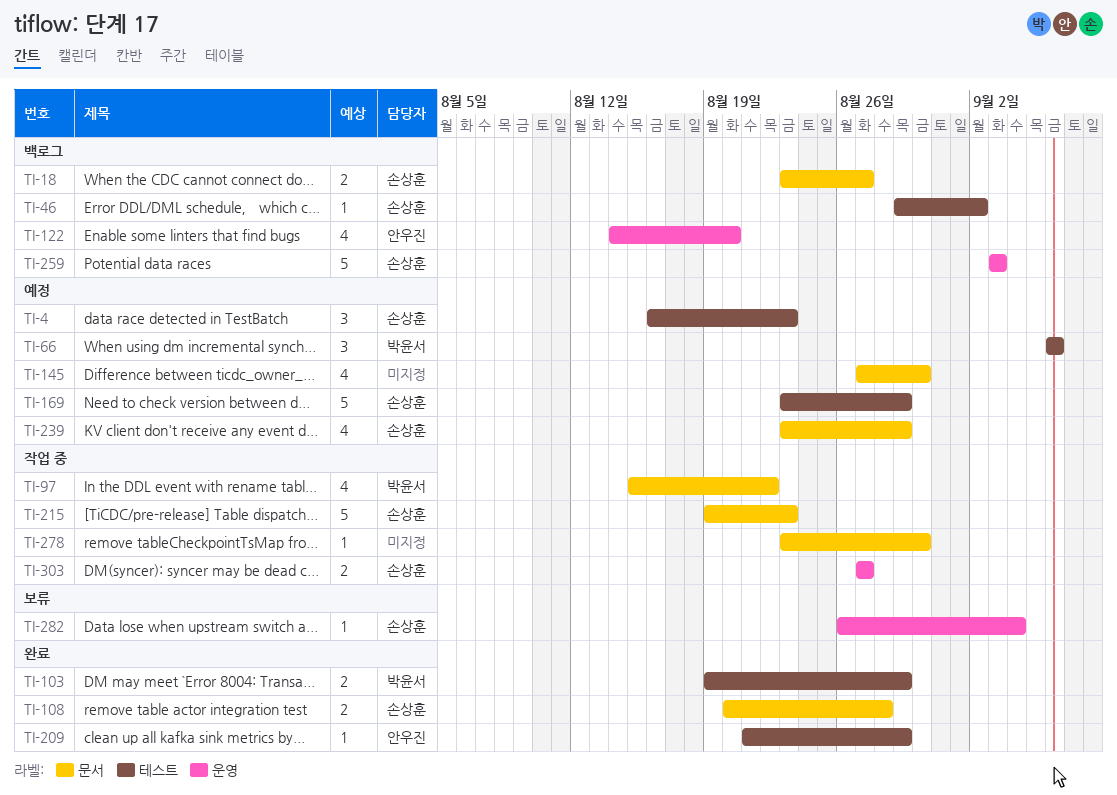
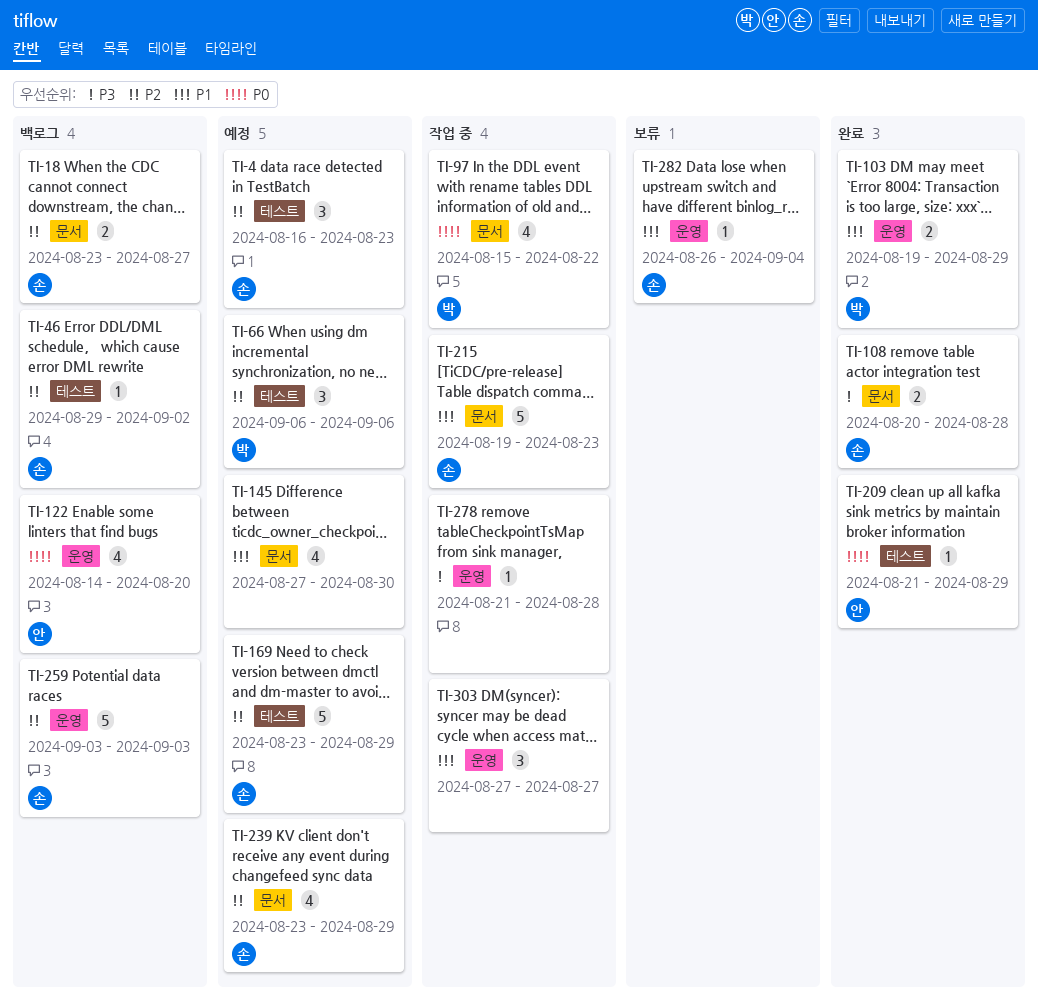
TI-103, label: 테스트 -> 운영
TI-278, label: 문서 -> 운영
TI-278, start: Aug 23 -> Aug 21
TI-278, due: Aug 30 -> Aug 28
TI-303, owner: 손상훈 -> none
TI-303, estimate: 2 -> 3

